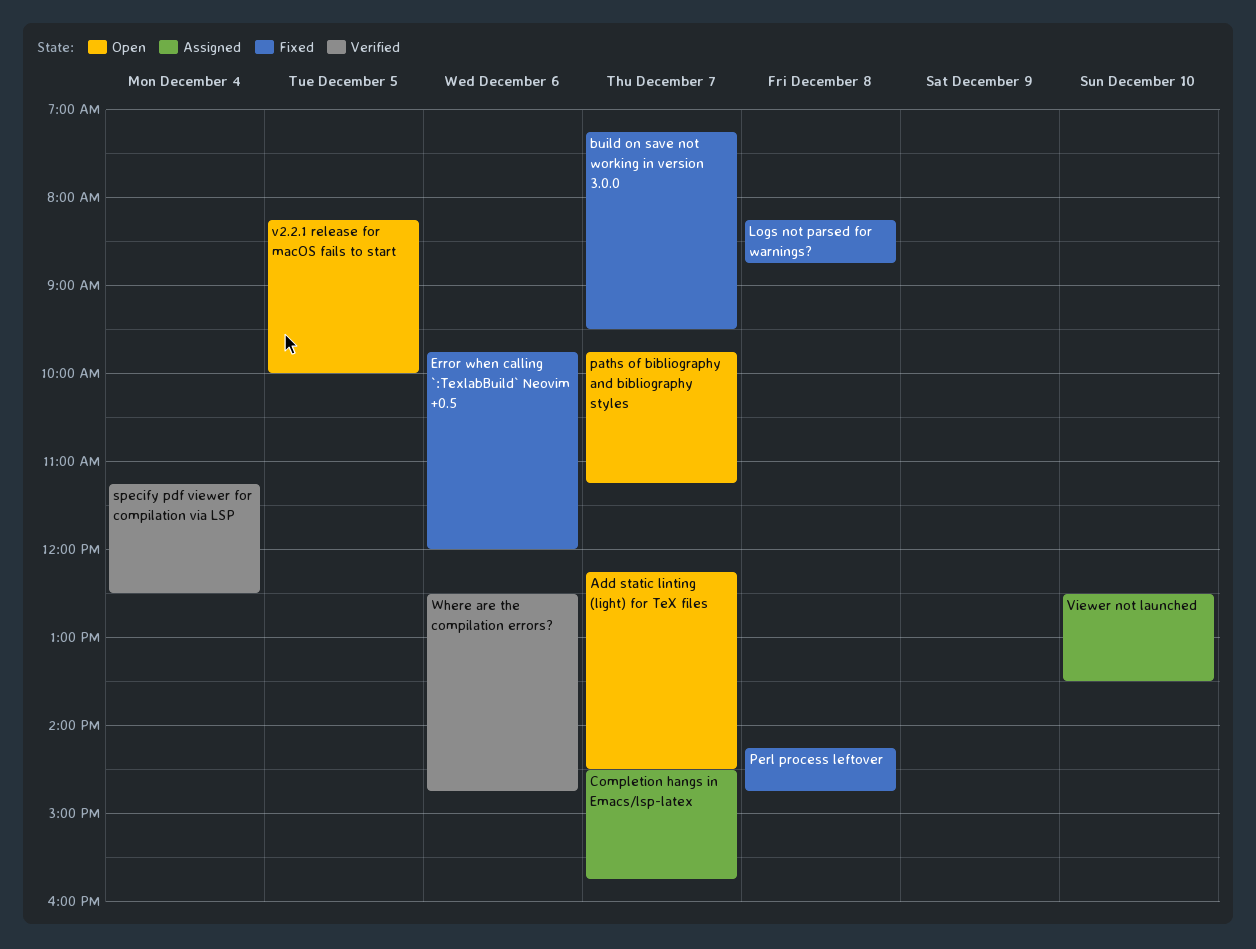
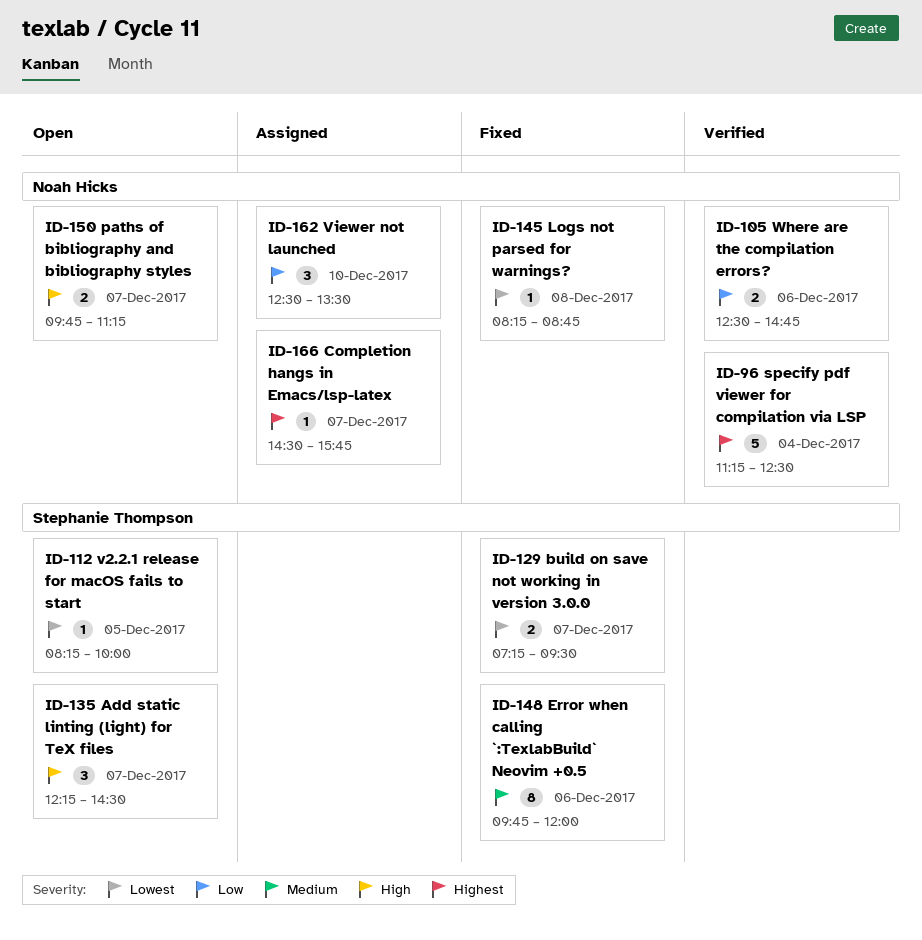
Perl process leftover: present -> none

